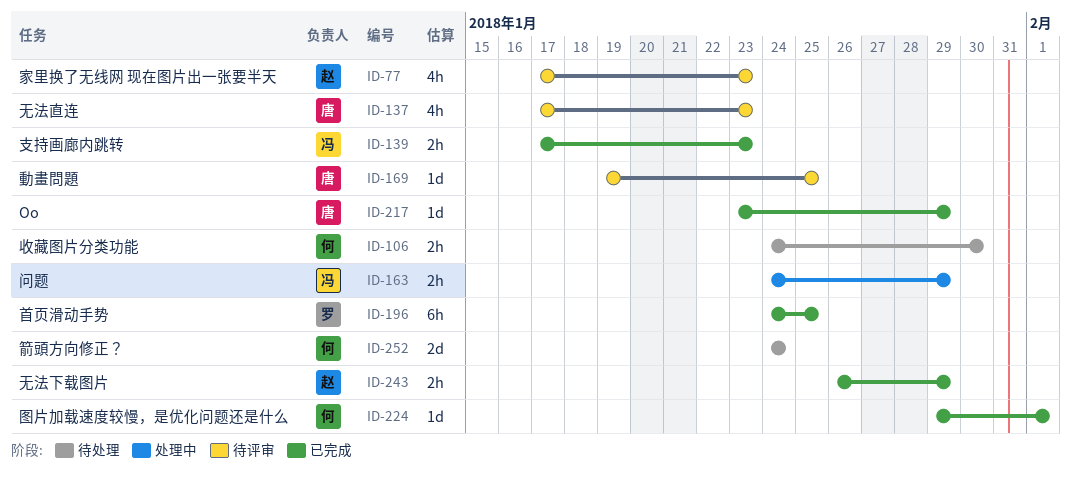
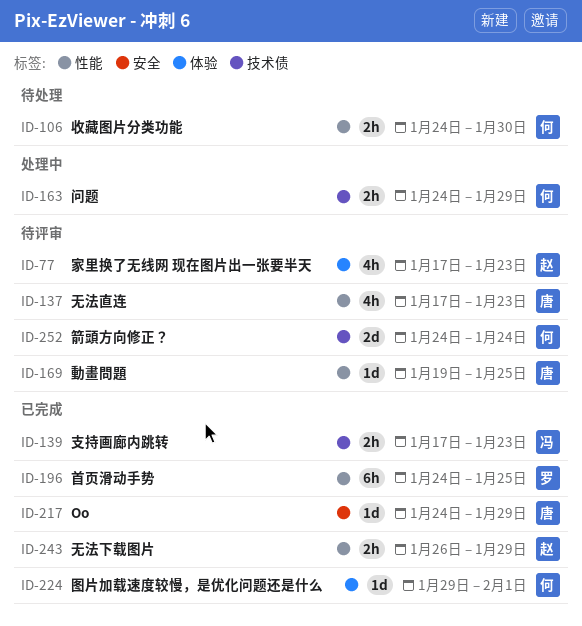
ID-163, owner: 冯 -> 何
ID-217, start: Jan 23 -> Jan 24
ID-252, status: 待处理 -> 待评审

